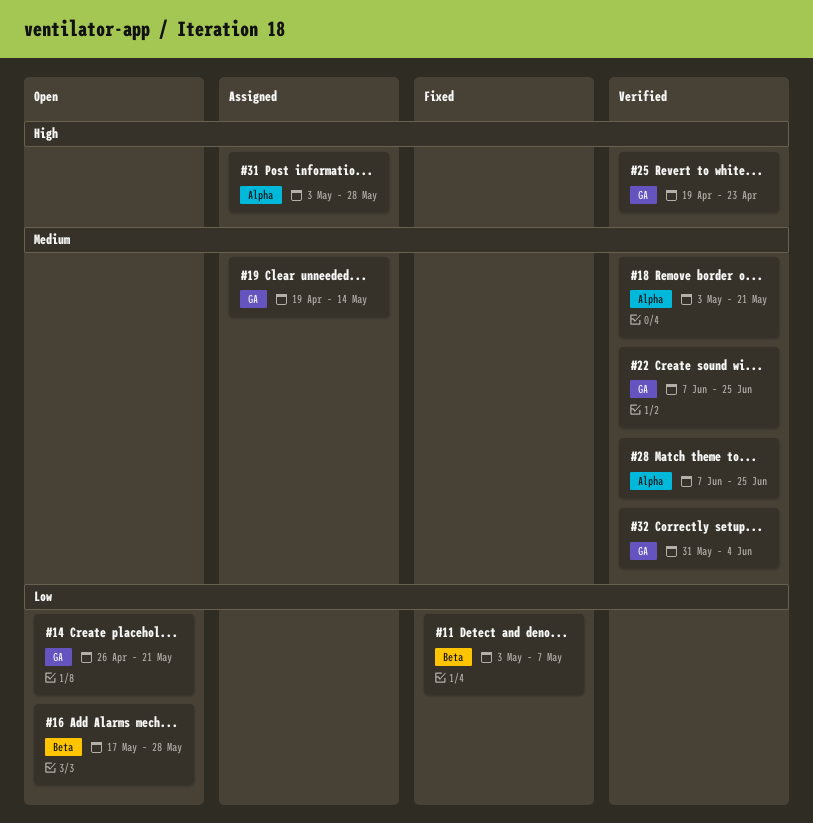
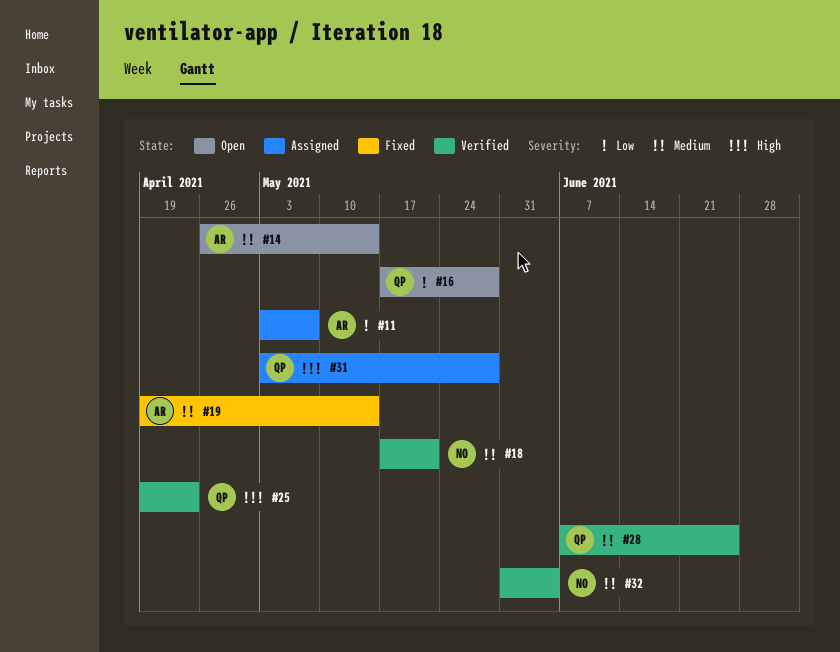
#11, status: Fixed -> Assigned
#14, priority: Low -> Medium
#14, due: May 21 -> May 14
#18, start: May 3 -> May 17
#19, status: Assigned -> Fixed
#22: present -> none

